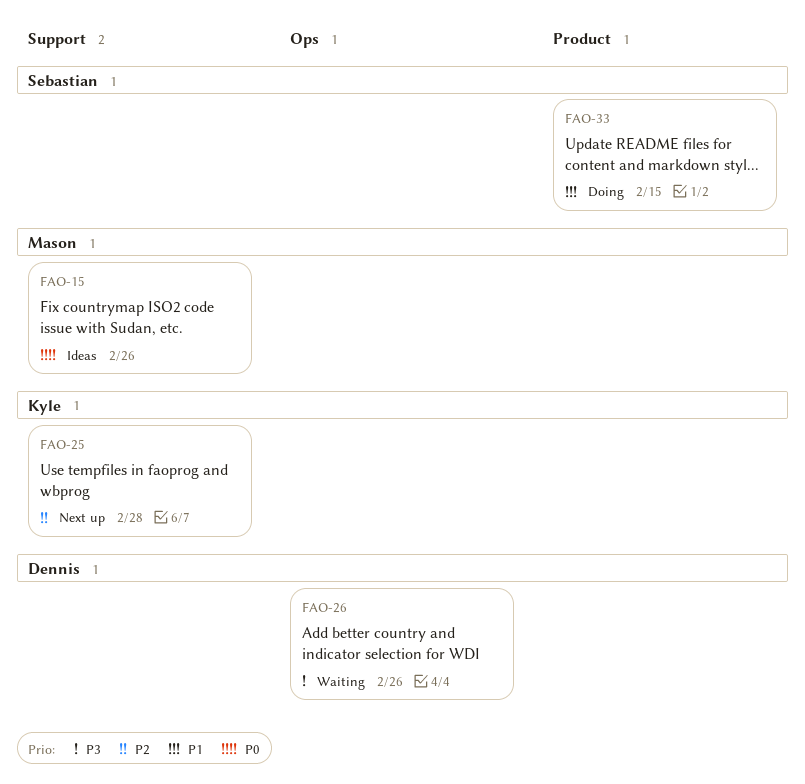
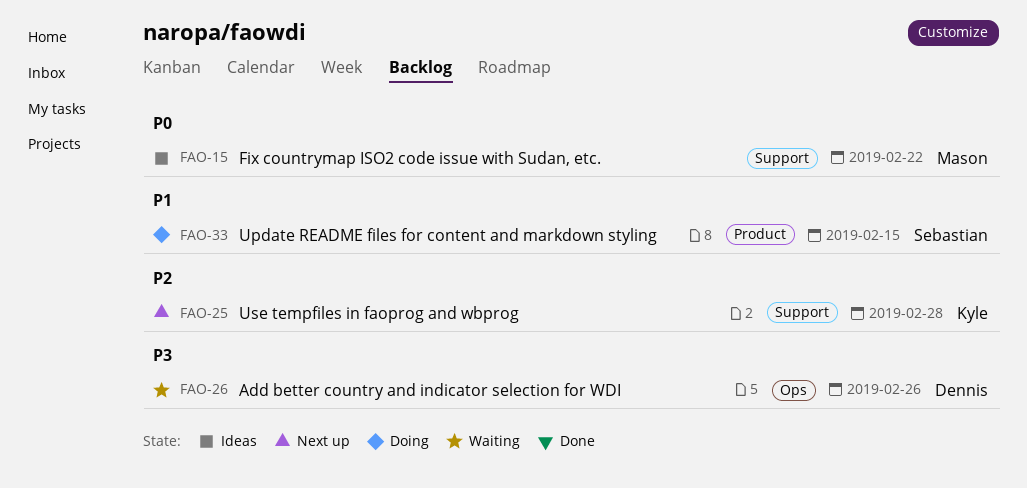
FAO-15, due: Feb 26 -> Feb 22

